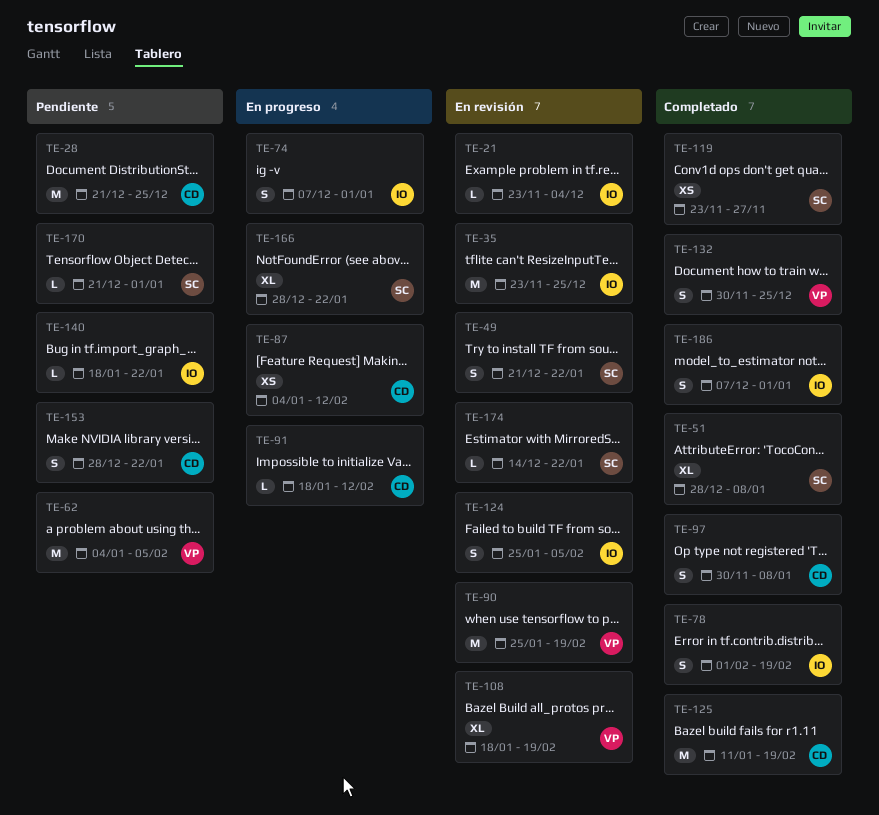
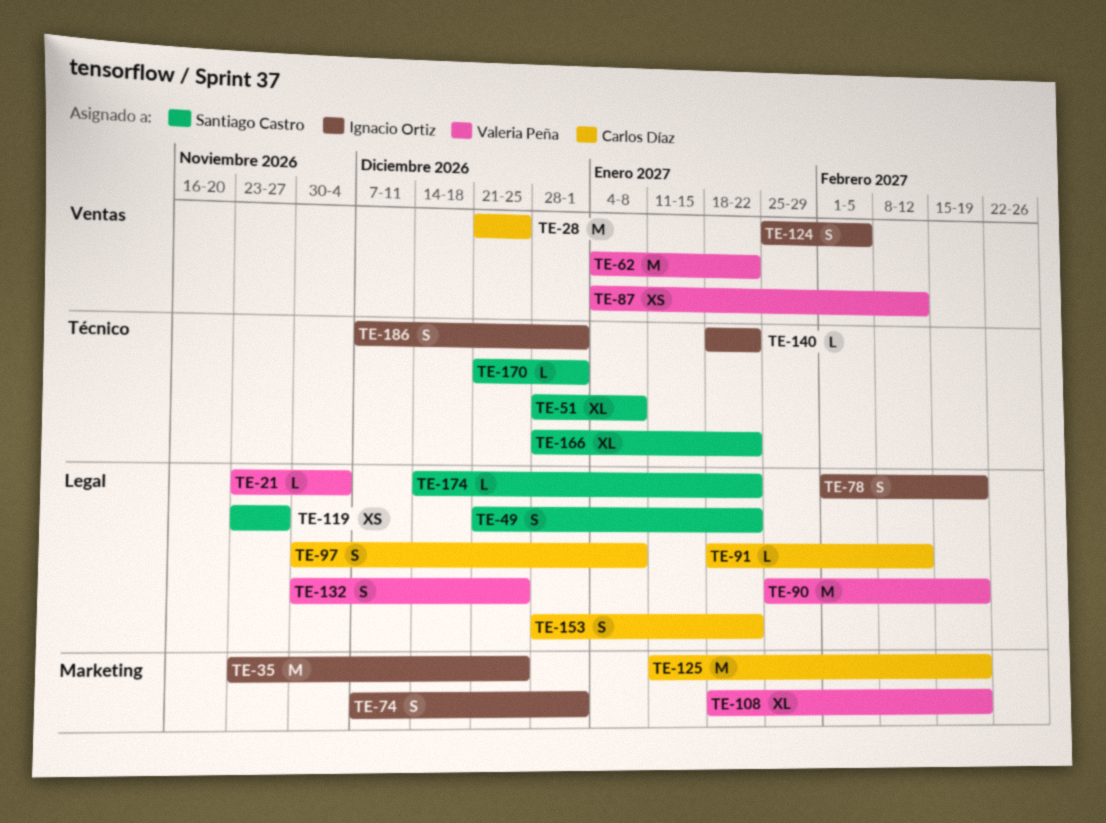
TE-21, owner: Ignacio Ortiz -> Valeria Peña
TE-62, due: Feb 5 -> Jan 22
TE-87, owner: Carlos Díaz -> Valeria Peña

